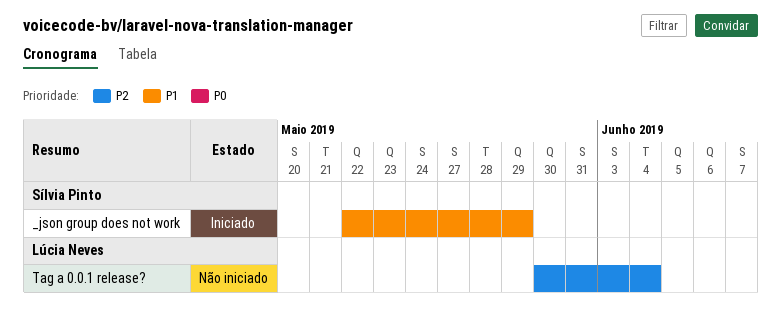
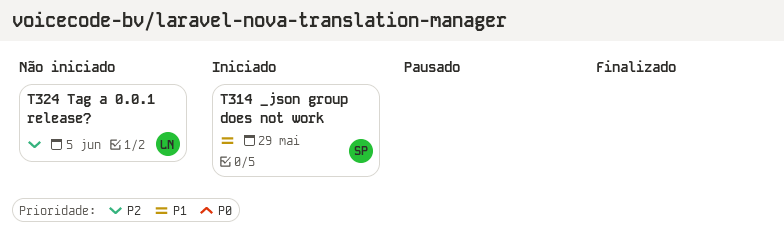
Tag a 0.0.1 release?, due: Jun 4 -> Jun 5

